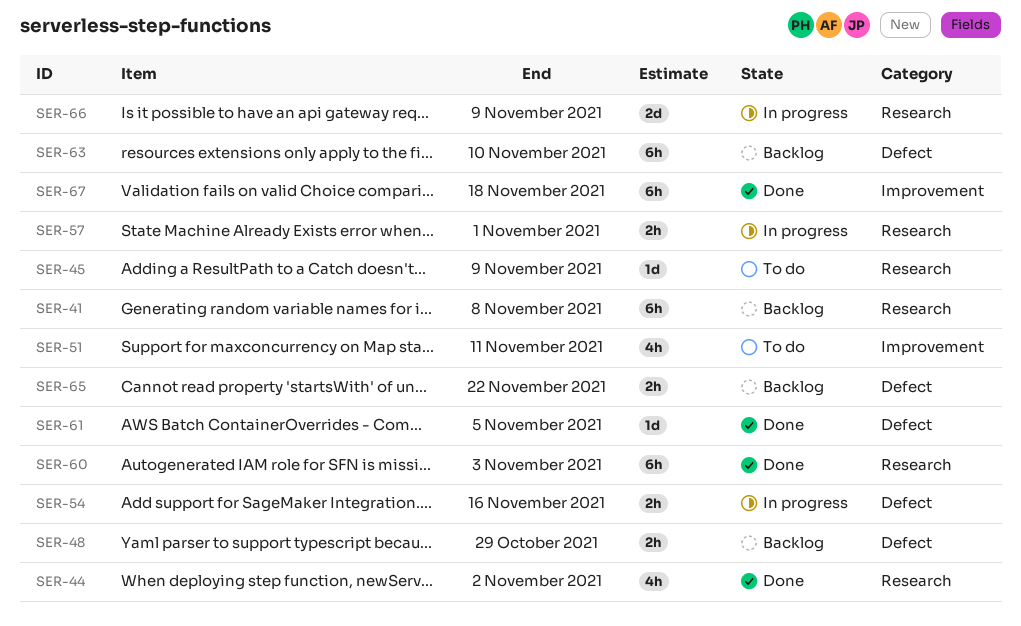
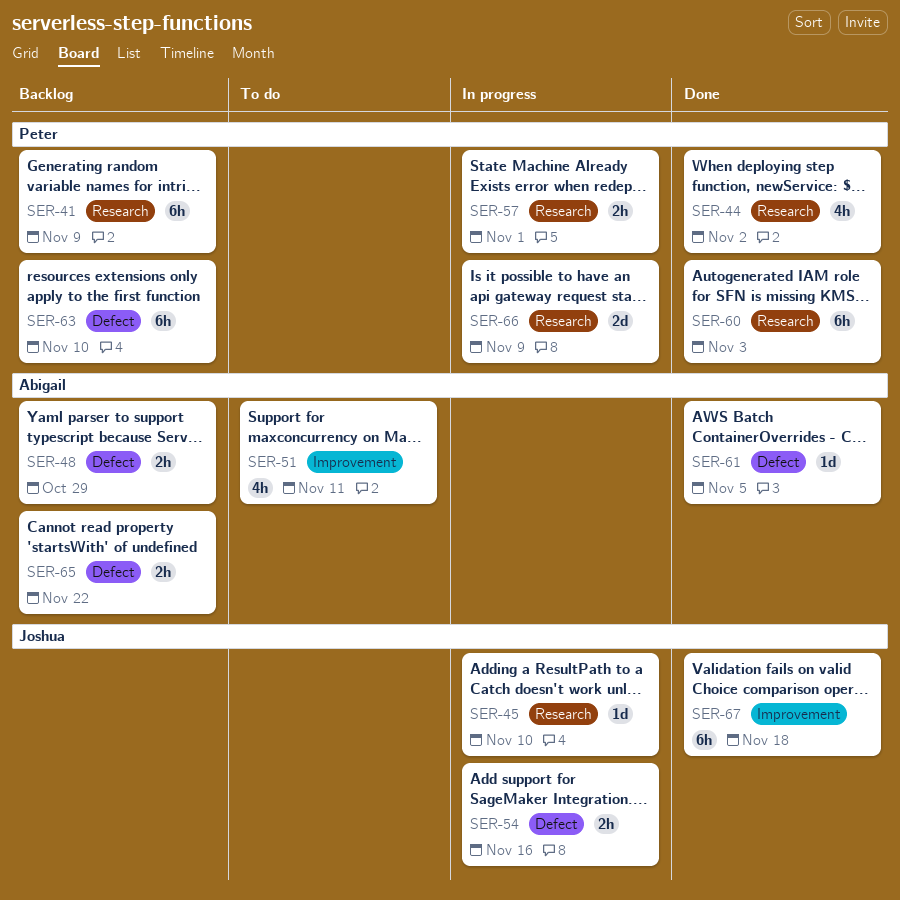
SER-41, due: Nov 8 -> Nov 9
SER-45, status: To do -> In progress
SER-45, due: Nov 9 -> Nov 10

